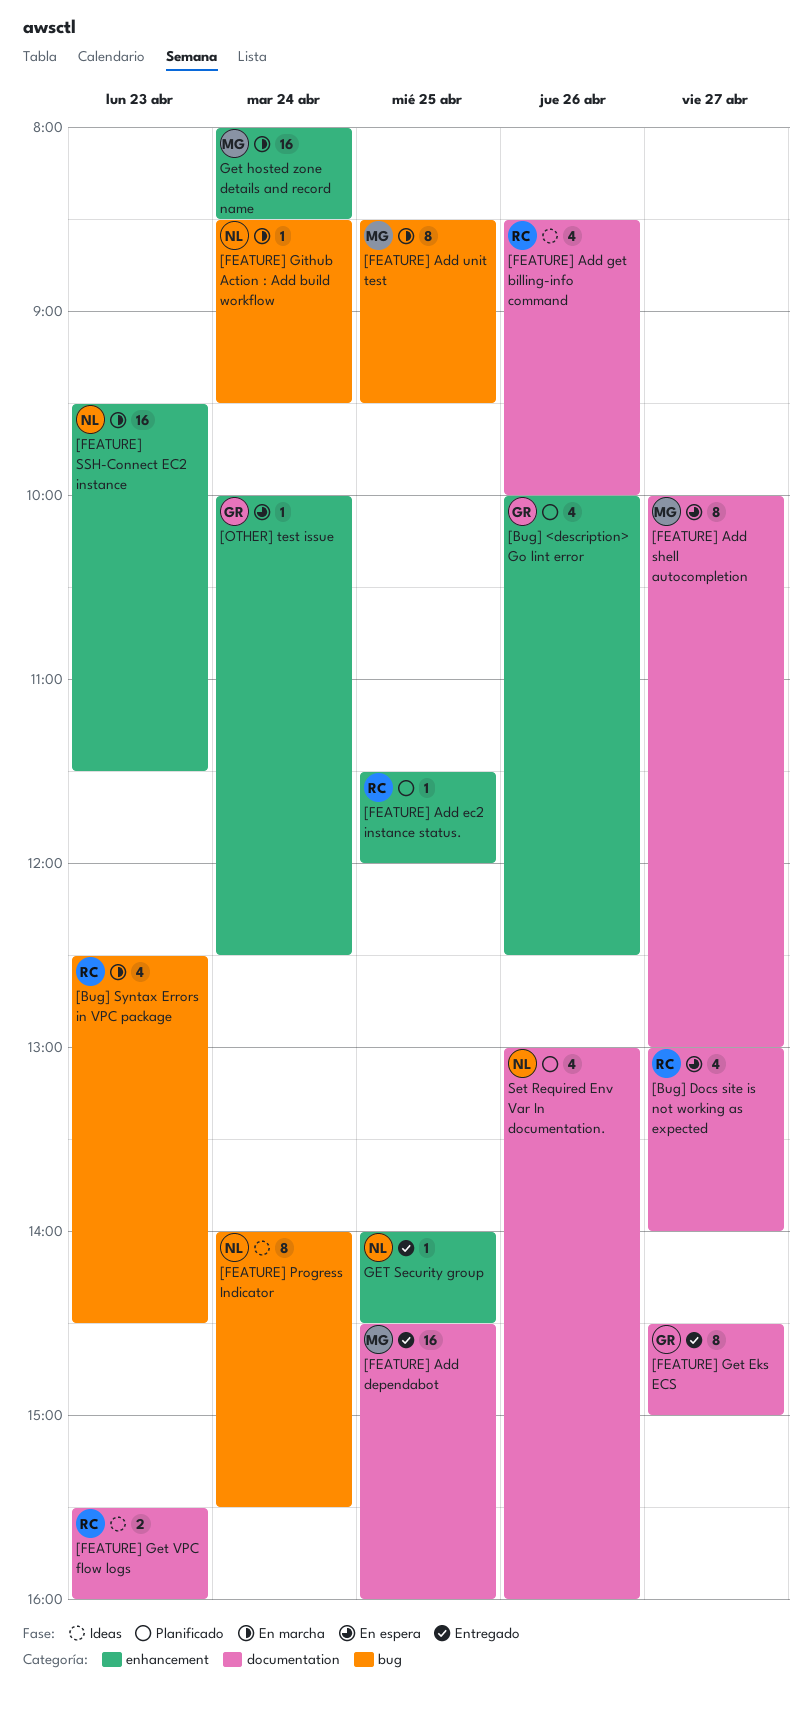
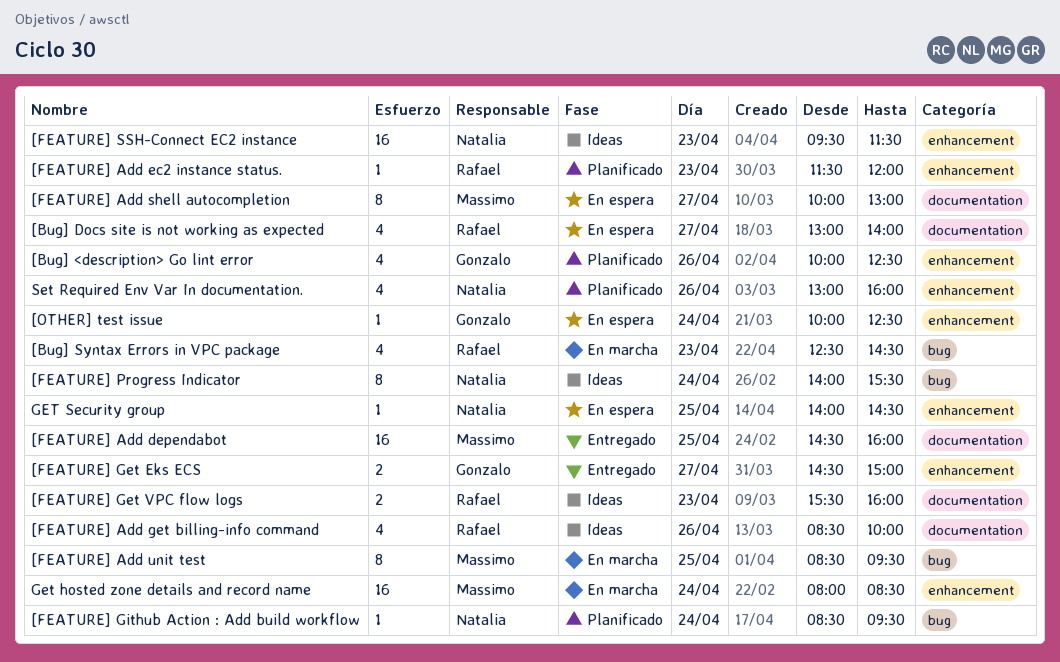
[FEATURE] Add ec2 instance status., day: Apr 25 -> Apr 23
[FEATURE] Get Eks ECS, label: documentation -> enhancement
[FEATURE] Get Eks ECS, estimate: 8 -> 2
[FEATURE] Github Action : Add build workflow, status: En marcha -> Planificado
[FEATURE] SSH-Connect EC2 instance, status: En marcha -> Ideas
GET Security group, status: Entregado -> En espera
Set Required Env Var In documentation., label: documentation -> enhancement

